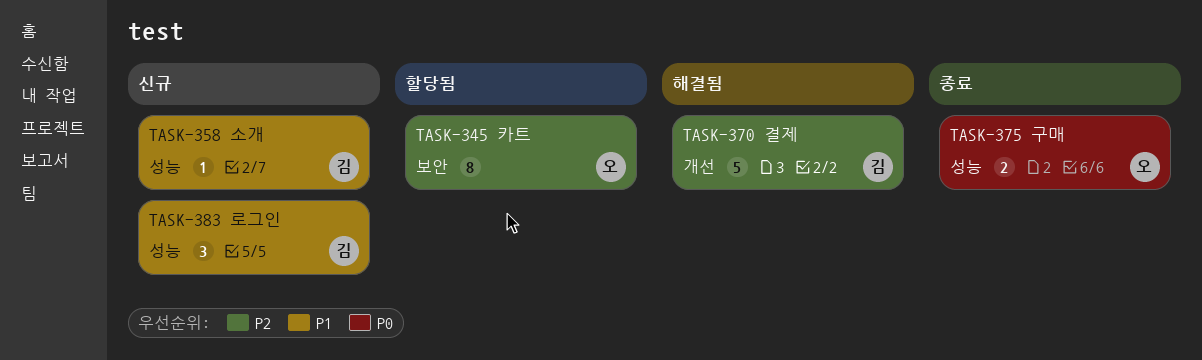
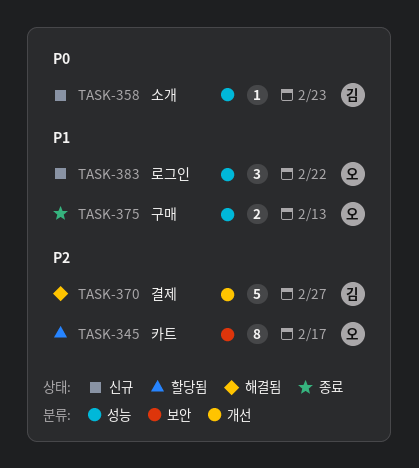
TASK-358, priority: P1 -> P0
TASK-375, priority: P0 -> P1
TASK-383, owner: 김 -> 오

